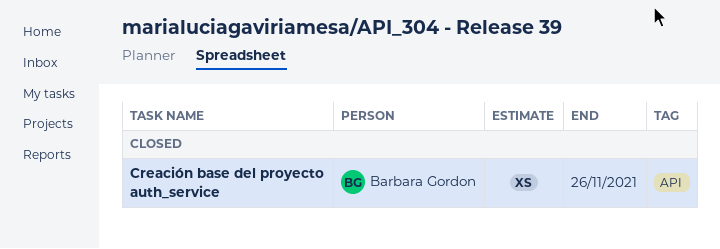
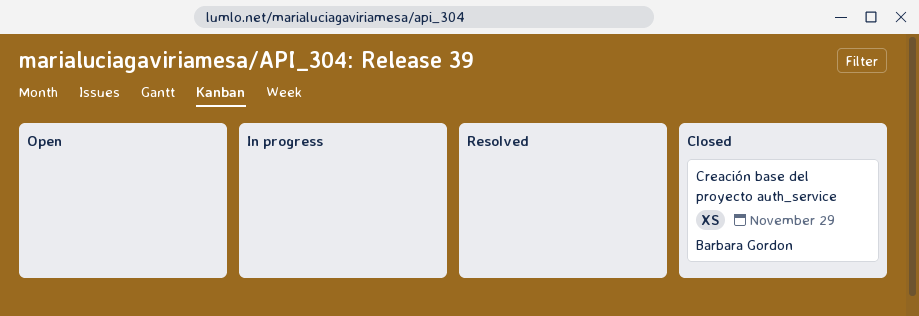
Creación base del proyecto auth_service, due: Nov 26 -> Nov 29

